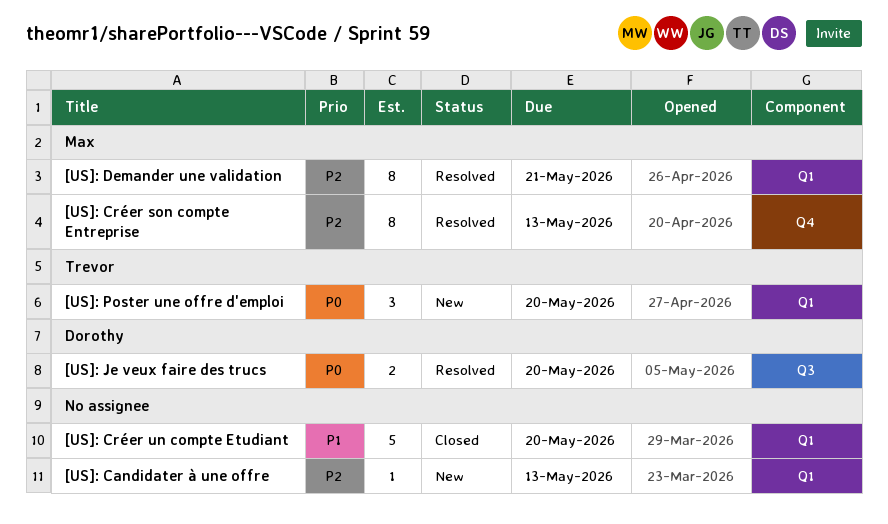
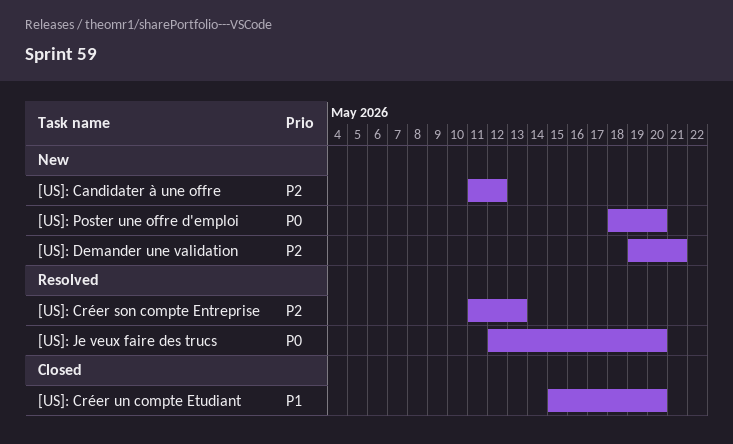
[US]: Candidater à une offre, due: May 13 -> May 12
[US]: Demander une validation, status: Resolved -> New

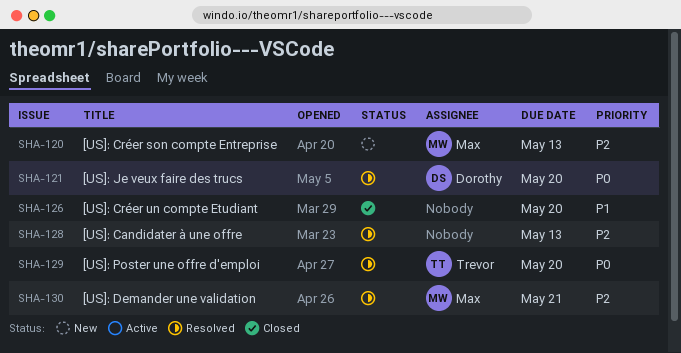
[US]: Candidater à une offre, status: New -> Resolved
[US]: Candidater à une offre, due: May 12 -> May 13
[US]: Créer son compte Entreprise, status: Resolved -> New
[US]: Demander une validation, status: New -> Resolved
[US]: Poster une offre d'emploi, status: New -> Resolved

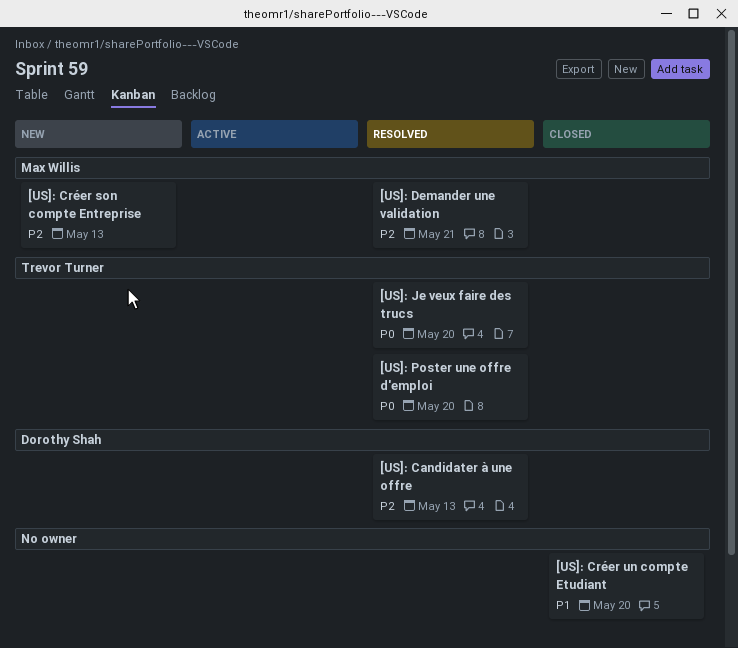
[US]: Candidater à une offre, owner: none -> Dorothy Shah
[US]: Je veux faire des trucs, owner: Dorothy Shah -> Trevor Turner

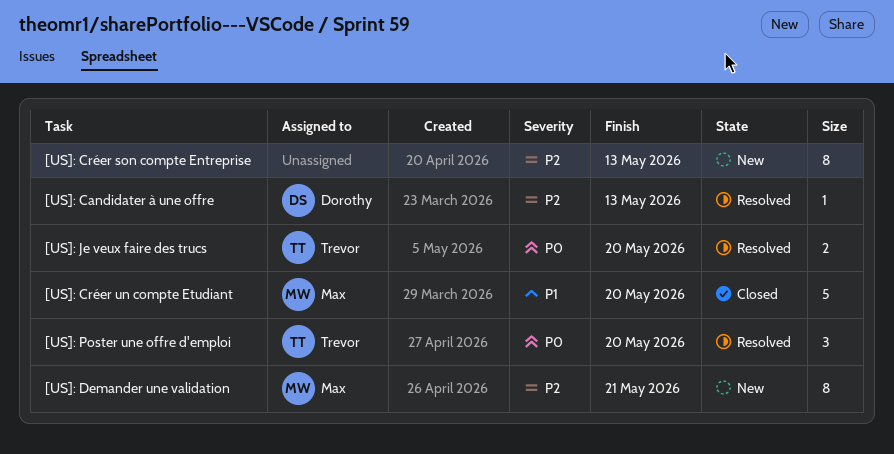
[US]: Créer son compte Entreprise, owner: Max Willis -> none
[US]: Créer un compte Etudiant, owner: none -> Max Willis
[US]: Demander une validation, status: Resolved -> New

